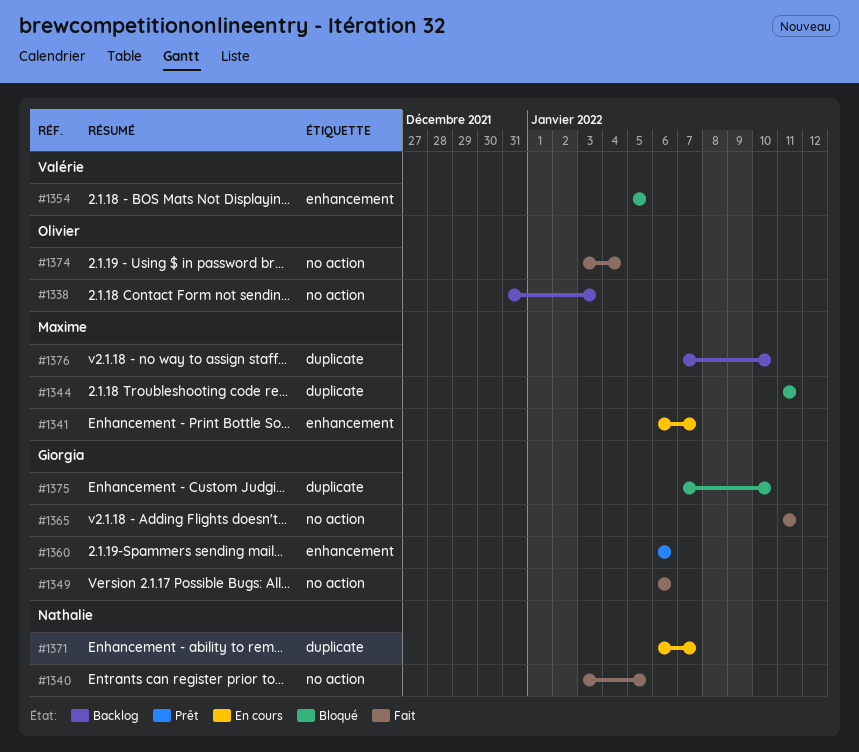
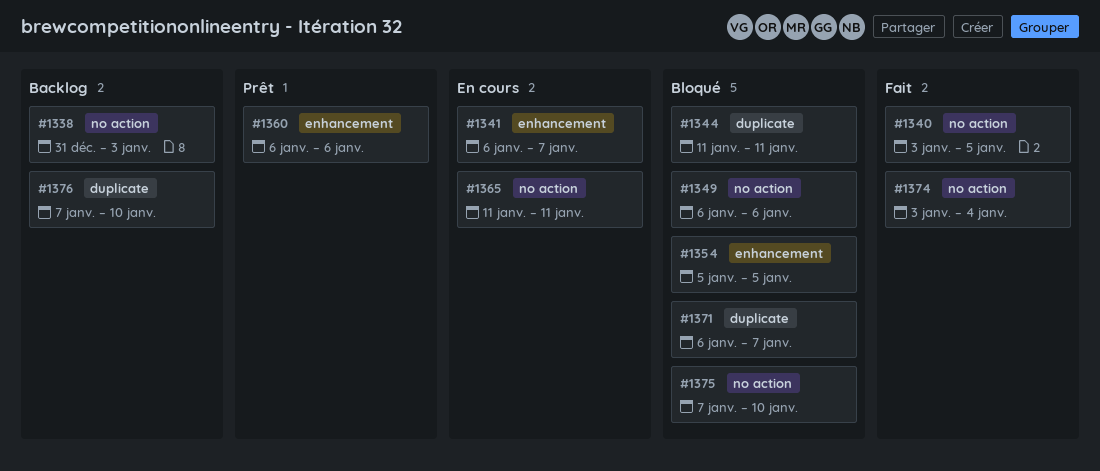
#1349, status: Fait -> Bloqué
#1365, status: Fait -> En cours
#1371, status: En cours -> Bloqué
#1375, label: duplicate -> no action

